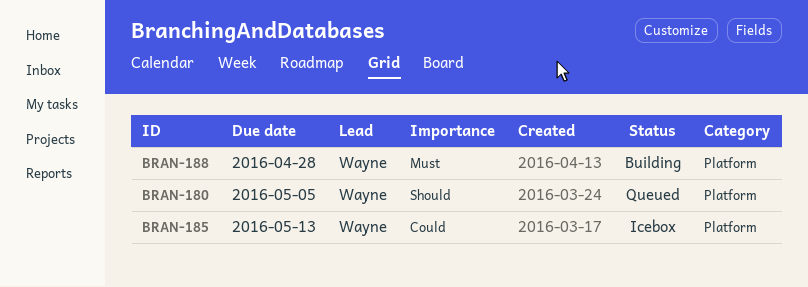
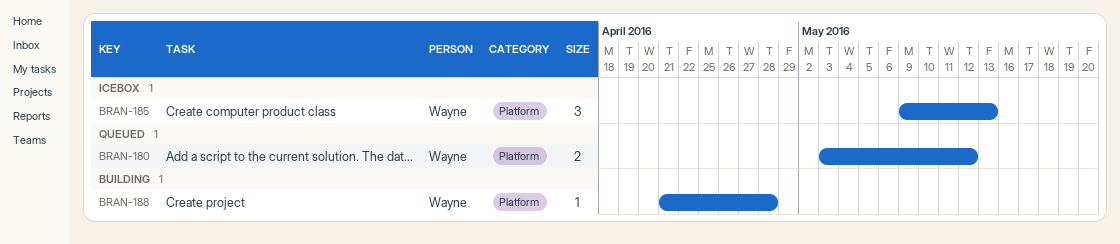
BRAN-180, due: May 5 -> May 12

